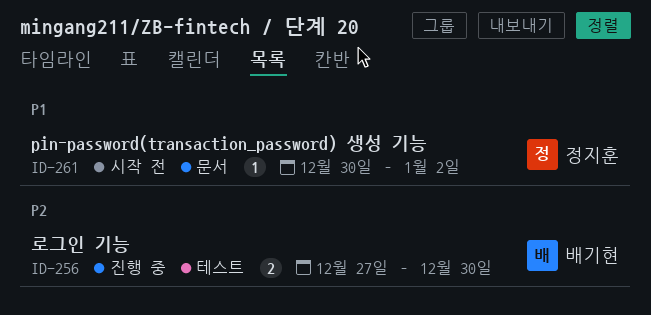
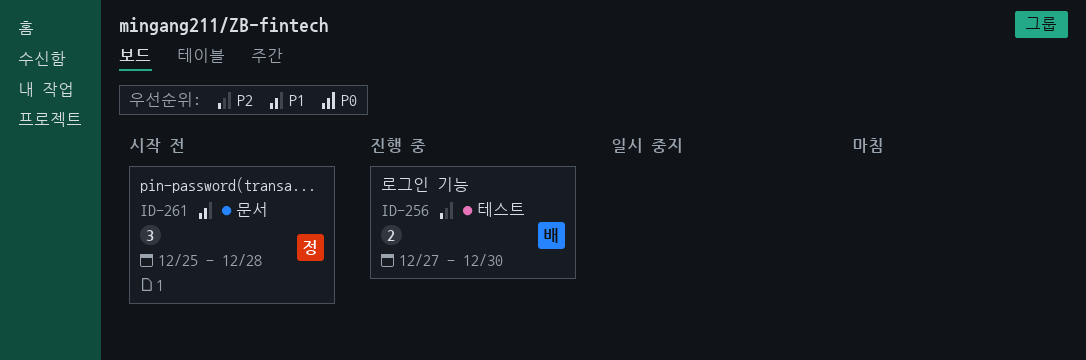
ID-261, estimate: 1 -> 3
ID-261, start: Dec 30 -> Dec 25
ID-261, due: Jan 2 -> Dec 28

